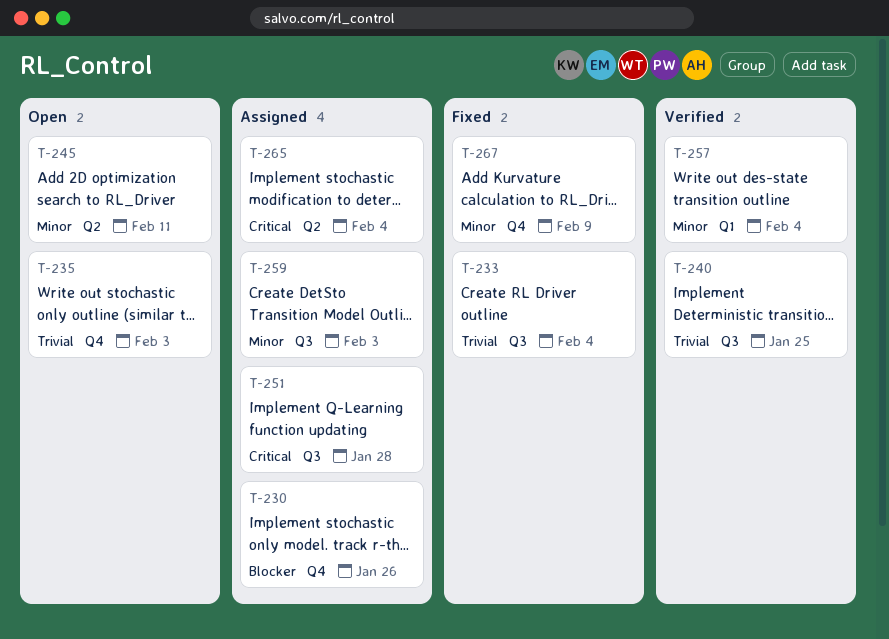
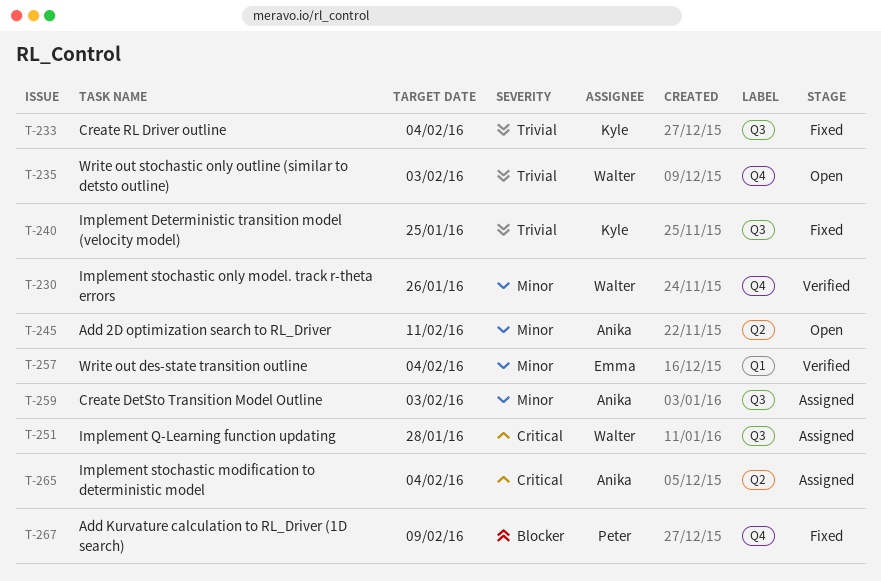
T-230, status: Assigned -> Verified
T-230, priority: Blocker -> Minor
T-240, status: Verified -> Fixed
T-267, priority: Minor -> Blocker

